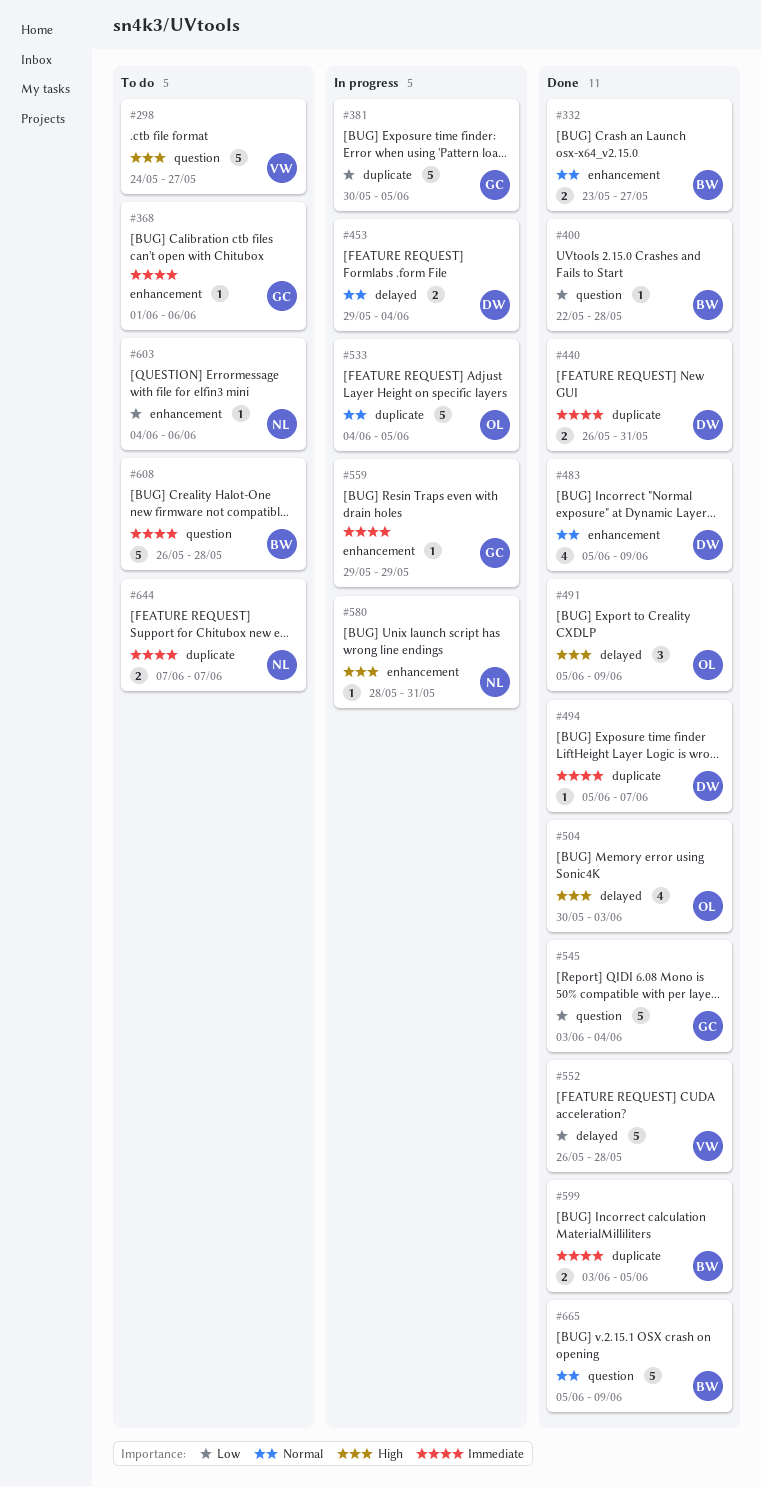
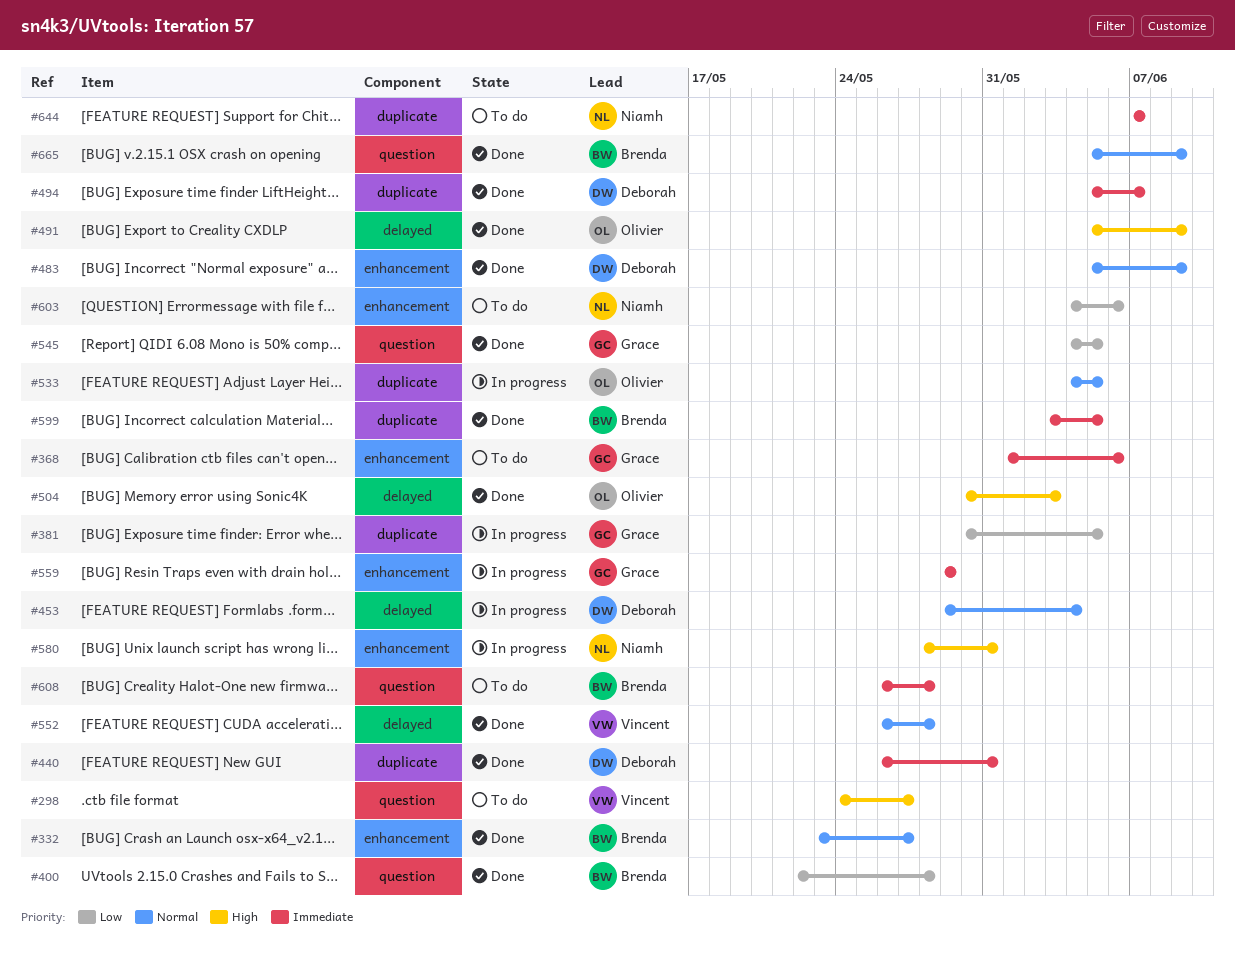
#545, start: Jun 3 -> Jun 4
#545, due: Jun 4 -> Jun 5
#552, priority: Low -> Normal

